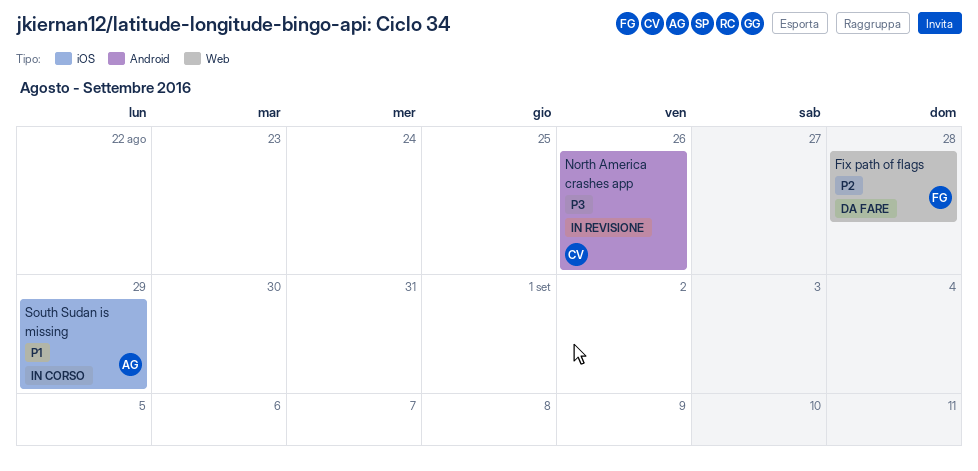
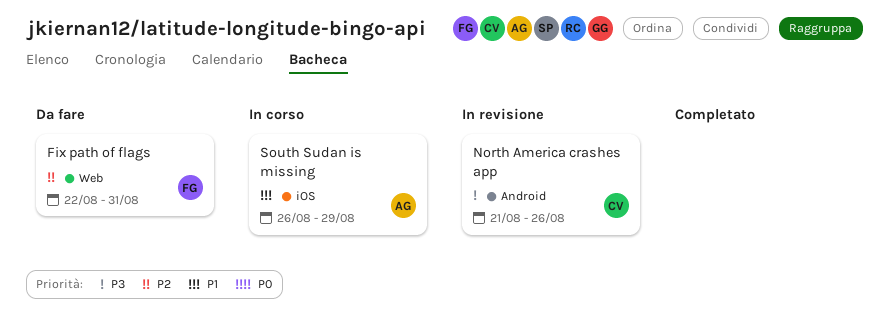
Fix path of flags, due: Aug 28 -> Aug 31

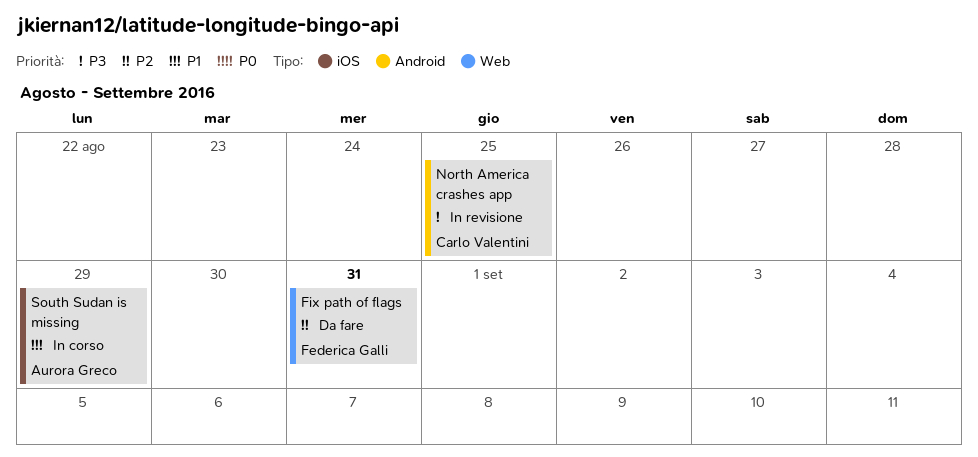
North America crashes app, due: Aug 26 -> Aug 25

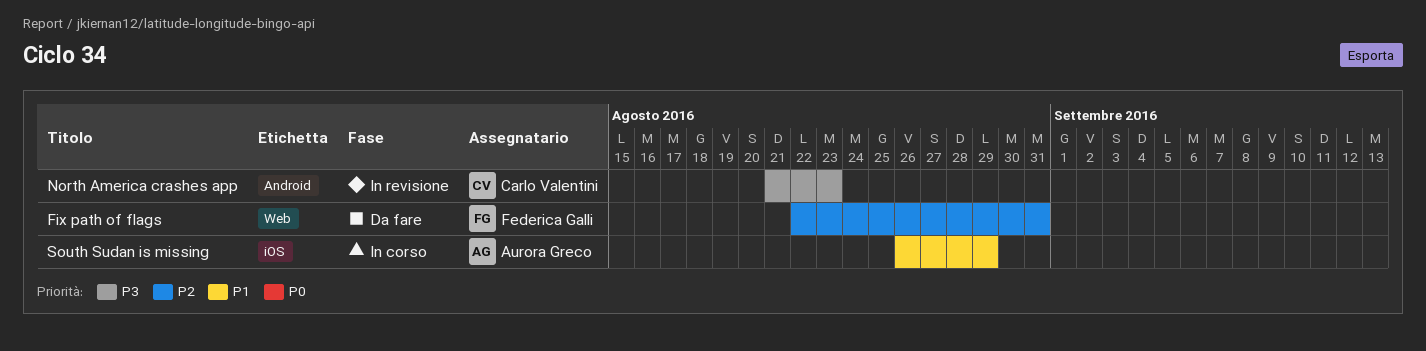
North America crashes app, due: Aug 25 -> Aug 23

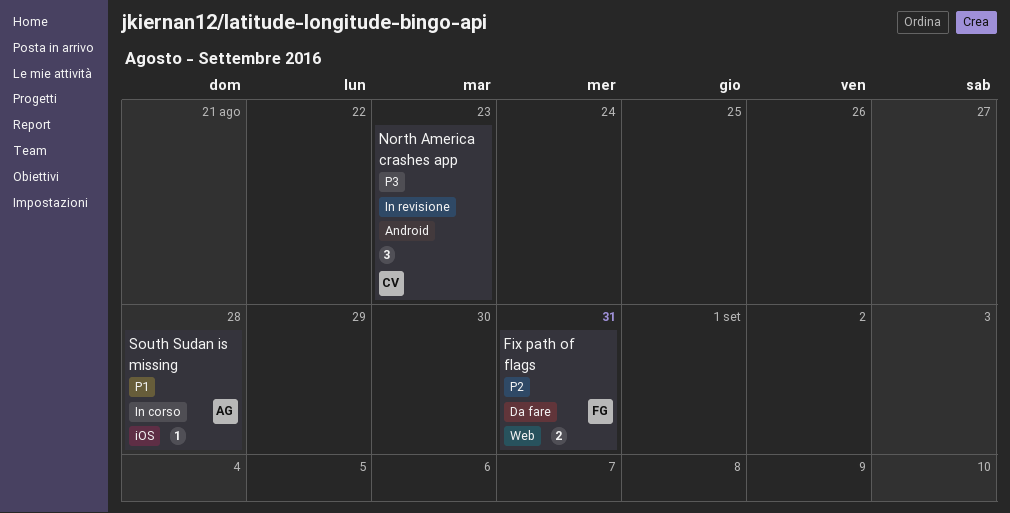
South Sudan is missing, due: Aug 29 -> Aug 28

